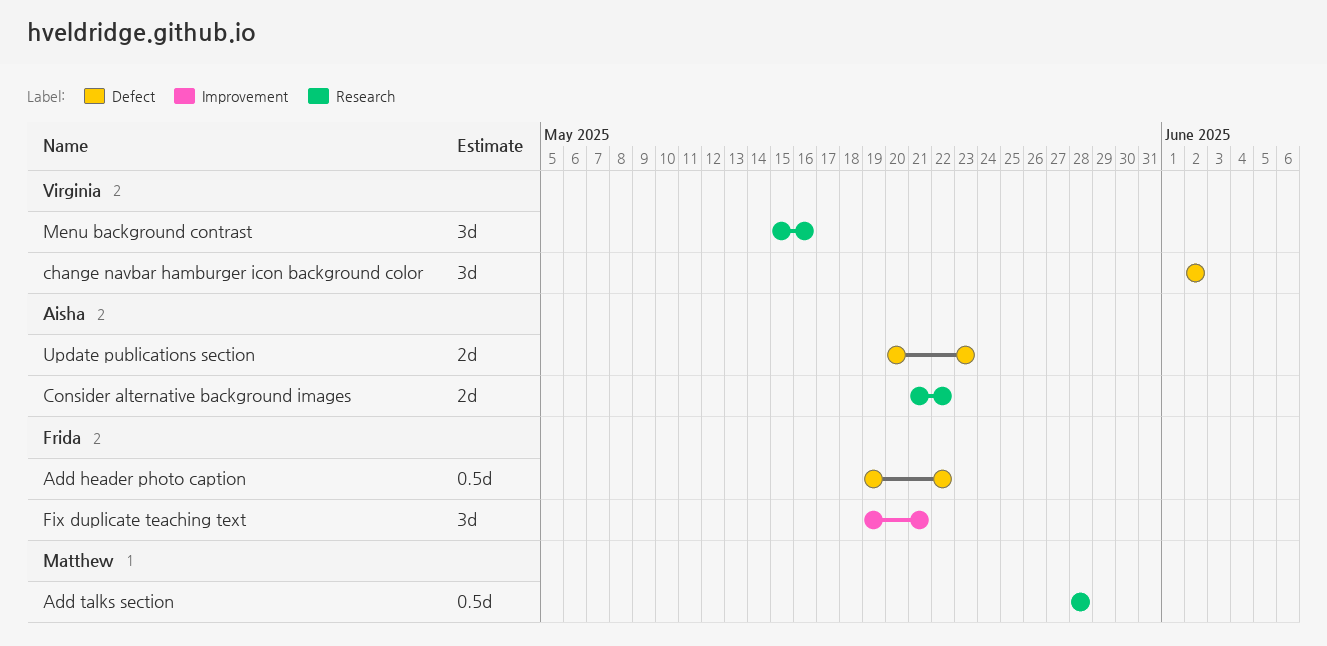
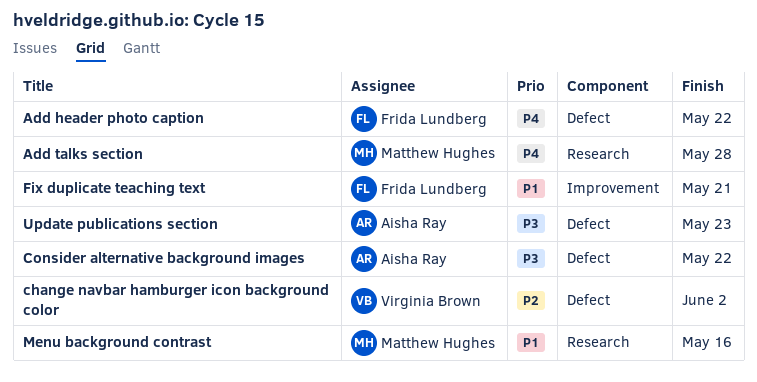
Consider alternative background images, label: Research -> Defect
Menu background contrast, owner: Virginia Brown -> Matthew Hughes

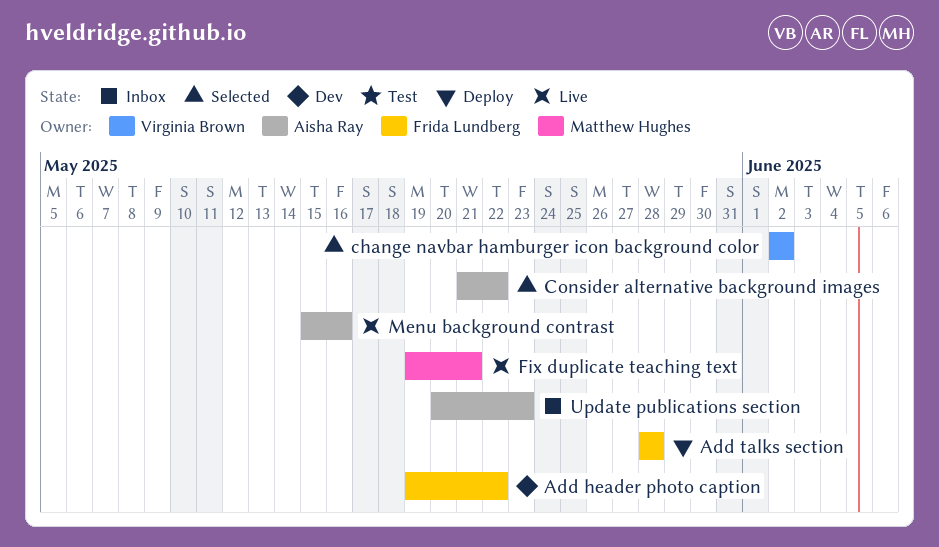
Add talks section, owner: Matthew Hughes -> Frida Lundberg
Fix duplicate teaching text, owner: Frida Lundberg -> Matthew Hughes
Menu background contrast, owner: Matthew Hughes -> Aisha Ray

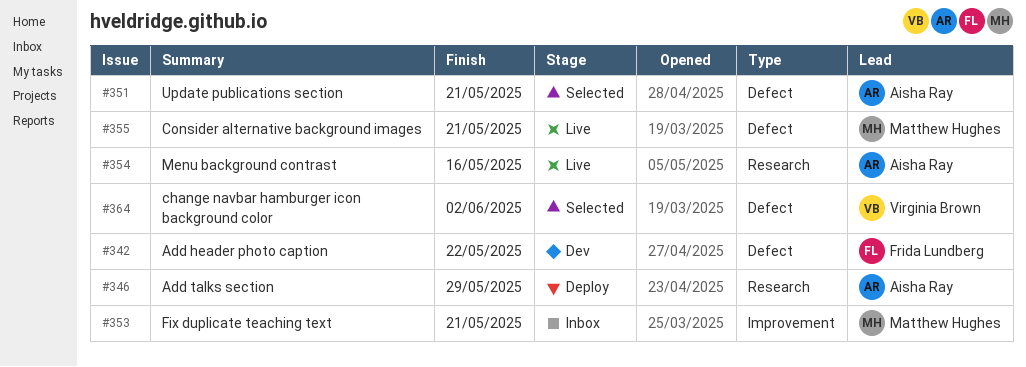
Add talks section, owner: Frida Lundberg -> Aisha Ray
Add talks section, due: May 28 -> May 29
Consider alternative background images, status: Selected -> Live
Consider alternative background images, owner: Aisha Ray -> Matthew Hughes
Consider alternative background images, due: May 22 -> May 21
Fix duplicate teaching text, status: Live -> Inbox
Update publications section, status: Inbox -> Selected
Update publications section, due: May 23 -> May 21

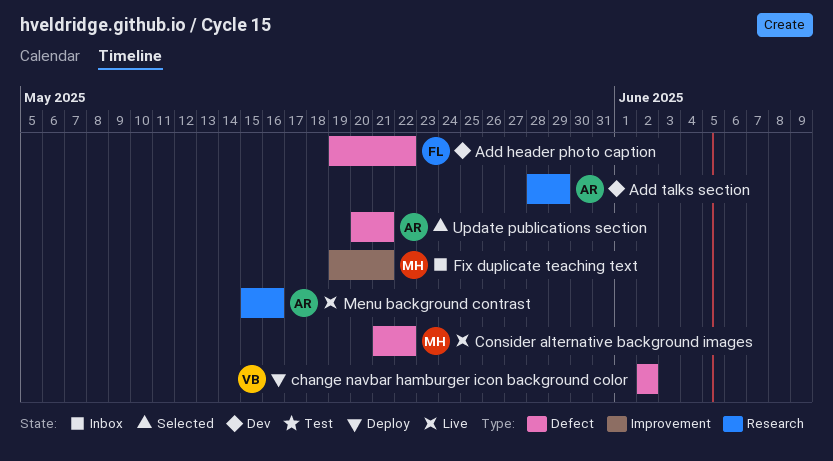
Add talks section, status: Deploy -> Dev
change navbar hamburger icon background color, status: Selected -> Deploy
Consider alternative background images, due: May 21 -> May 22

